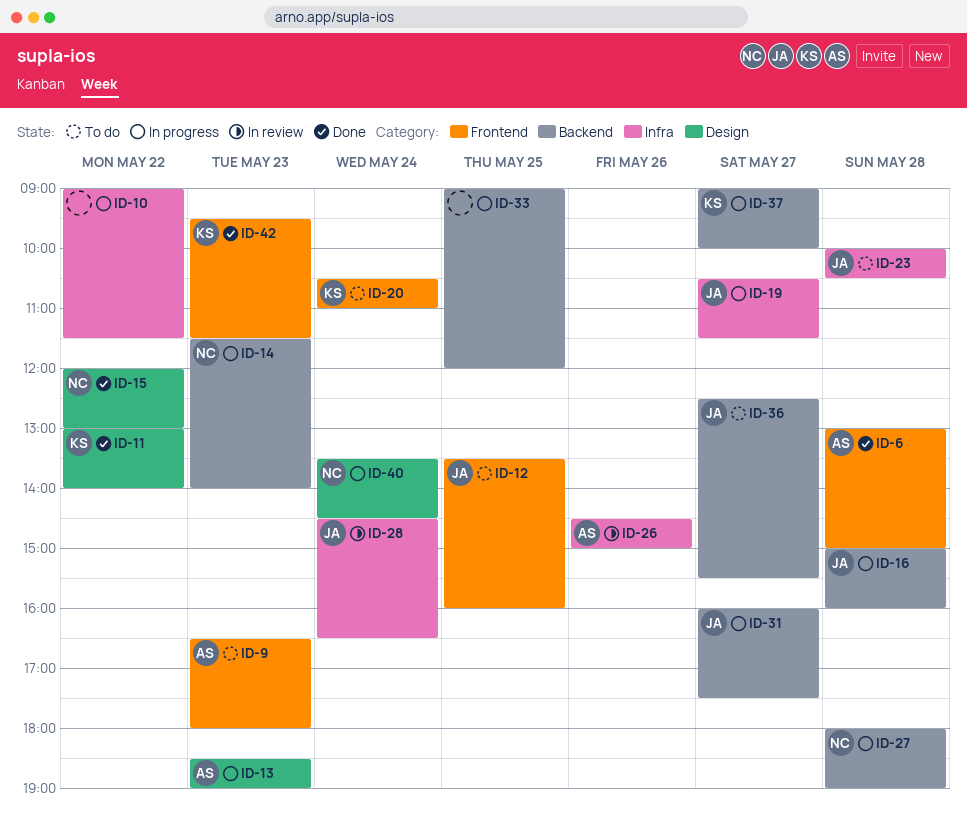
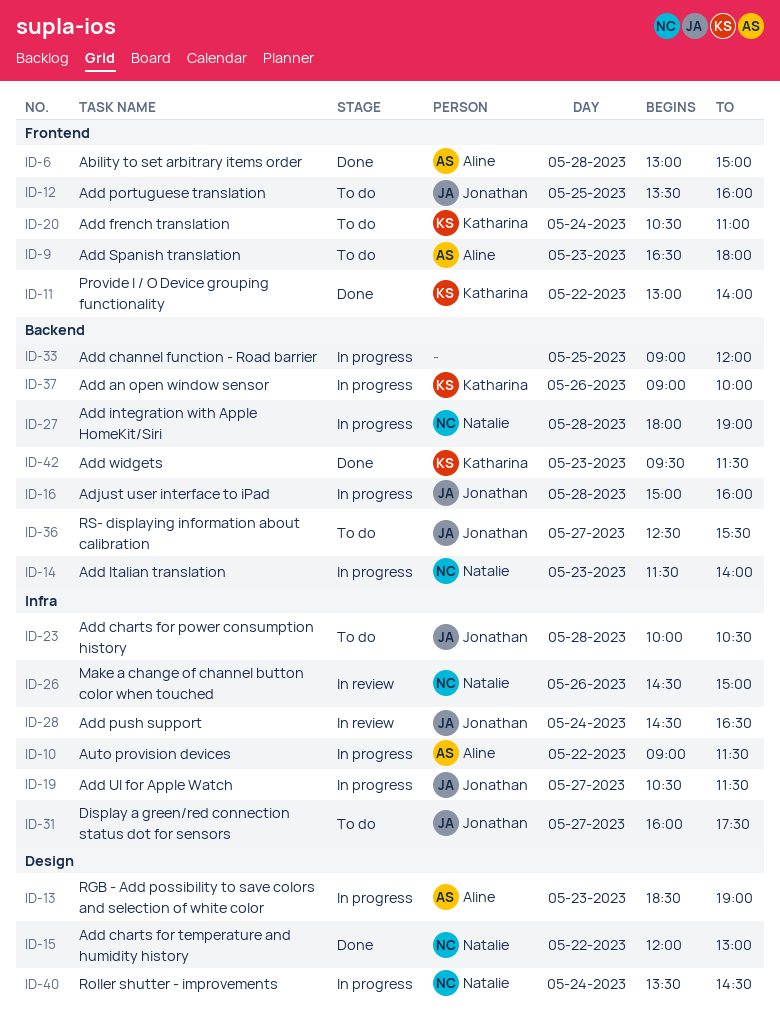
ID-10, owner: none -> Aline
ID-11, label: Design -> Frontend
ID-26, owner: Aline -> Natalie
ID-31, status: In progress -> To do
ID-31, label: Backend -> Infra
ID-37, day: May 27 -> May 26
ID-42, label: Frontend -> Backend

